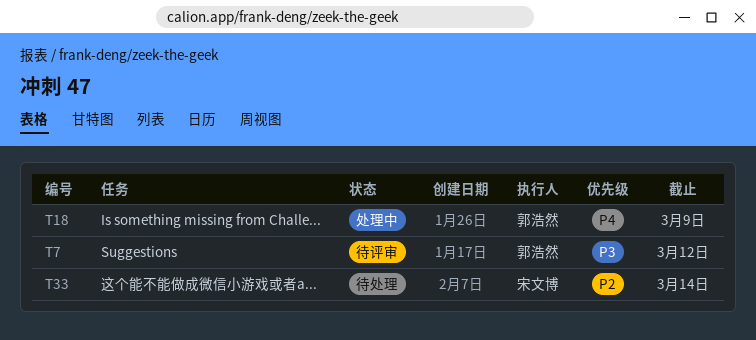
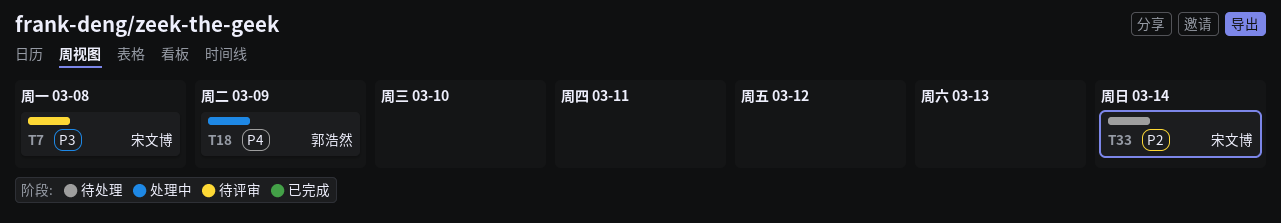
T7, owner: 郭浩然 -> 宋文博
T7, due: Mar 12 -> Mar 8

